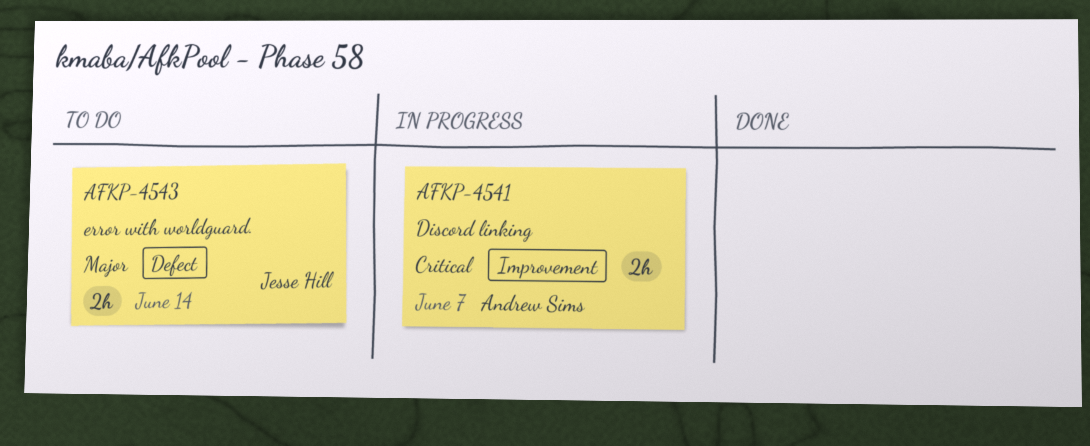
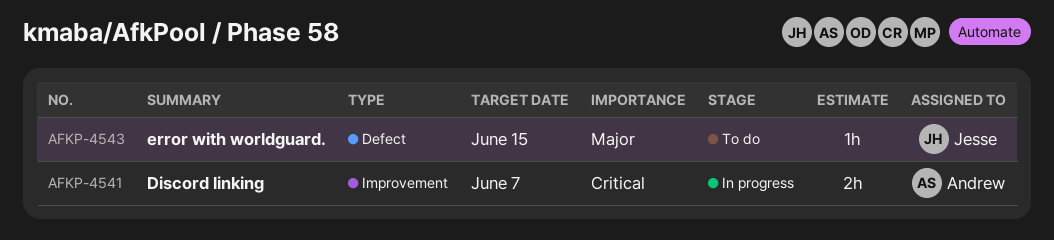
AFKP-4543, estimate: 2h -> 1h
AFKP-4543, due: Jun 14 -> Jun 15

